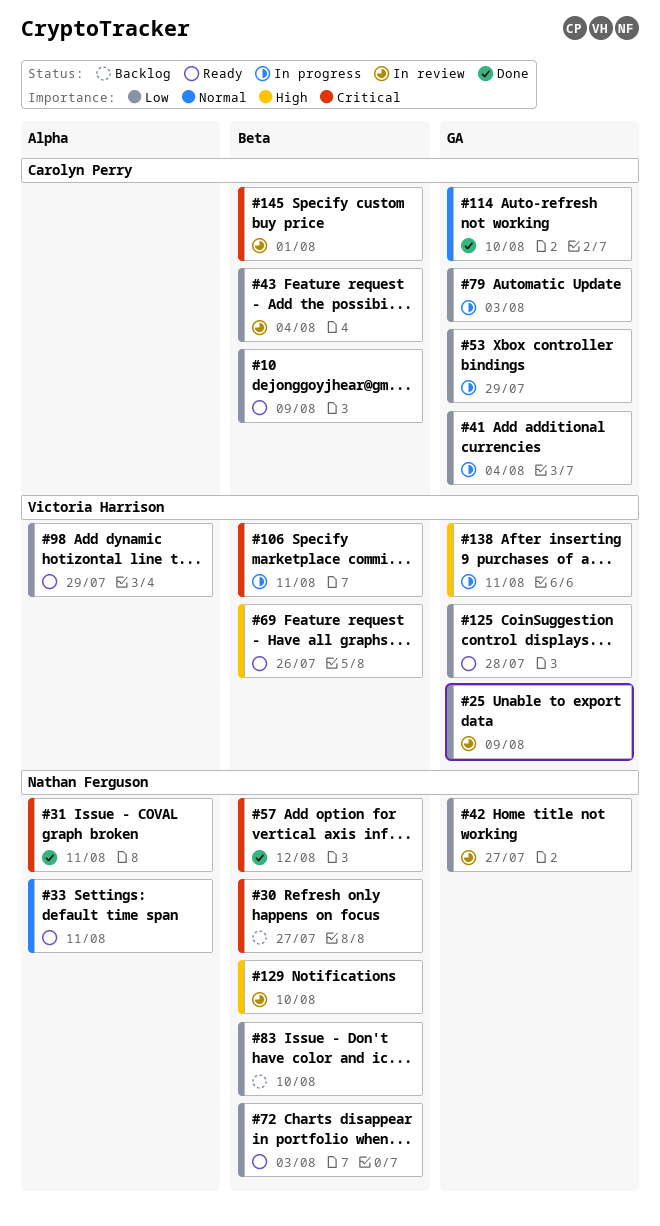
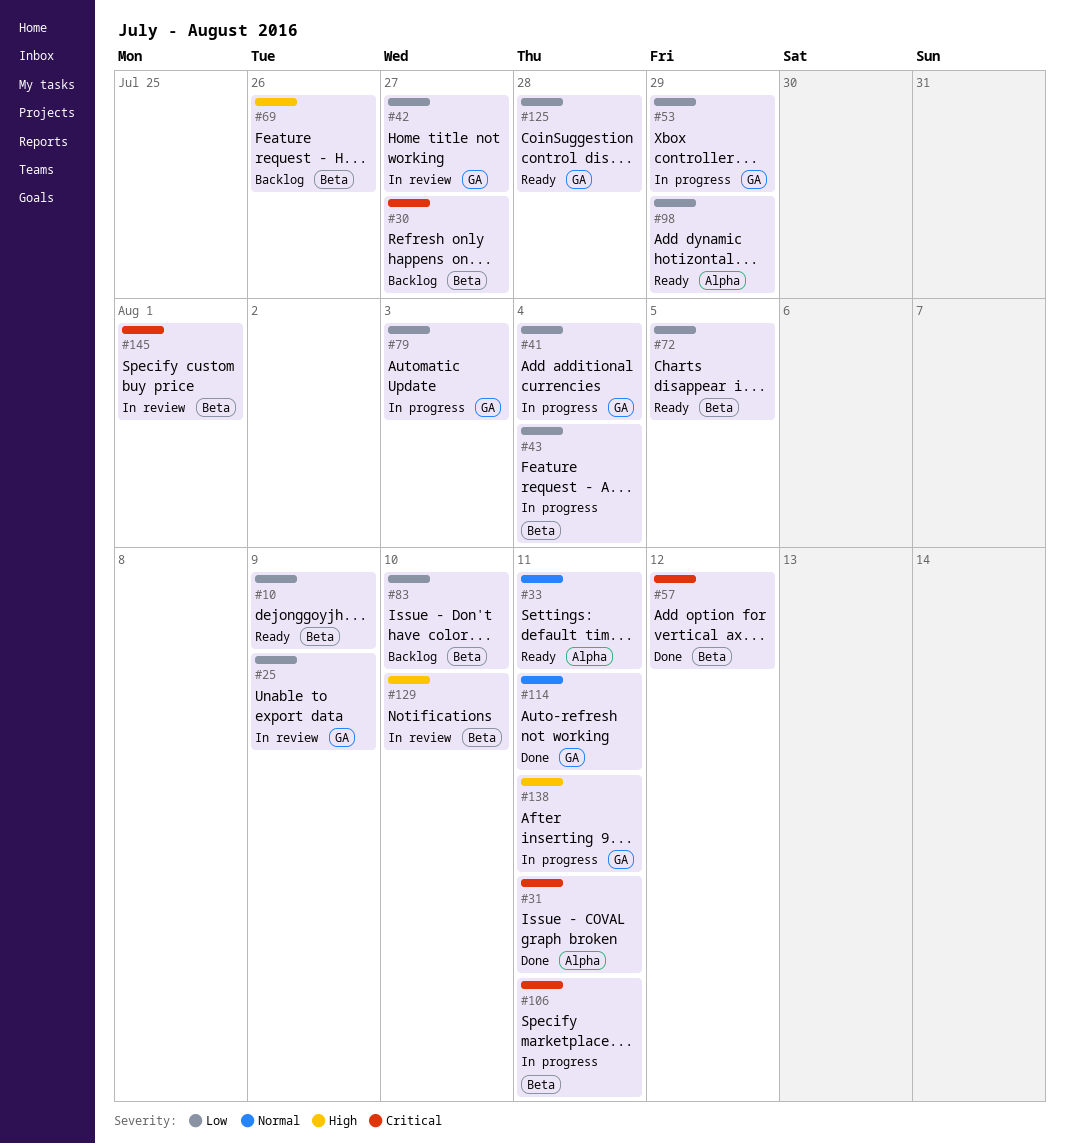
#43, status: In review -> In progress
#69, status: Ready -> Backlog
#72, due: Aug 3 -> Aug 5
#114, due: Aug 10 -> Aug 11

